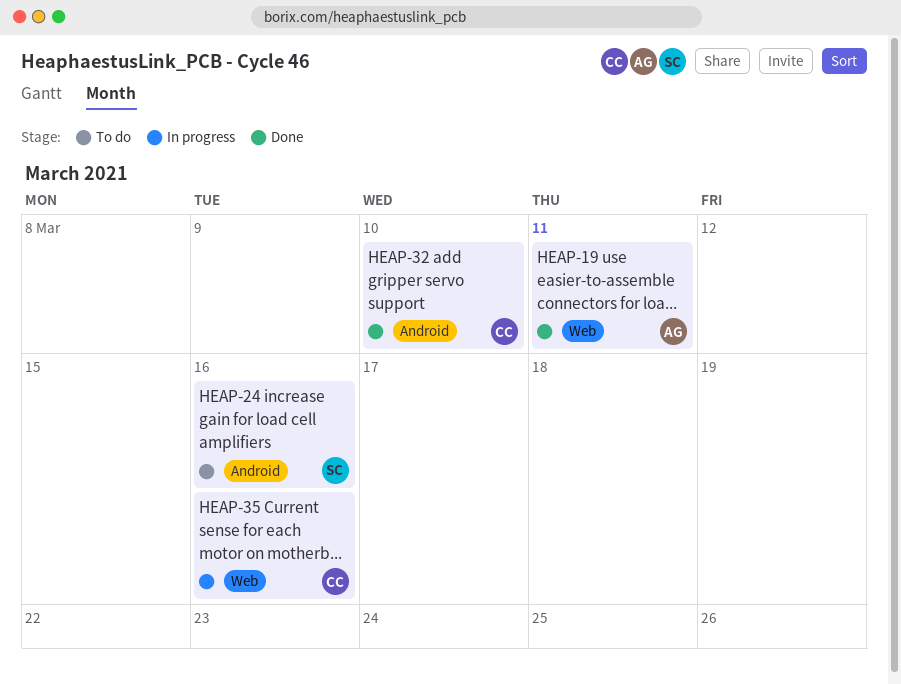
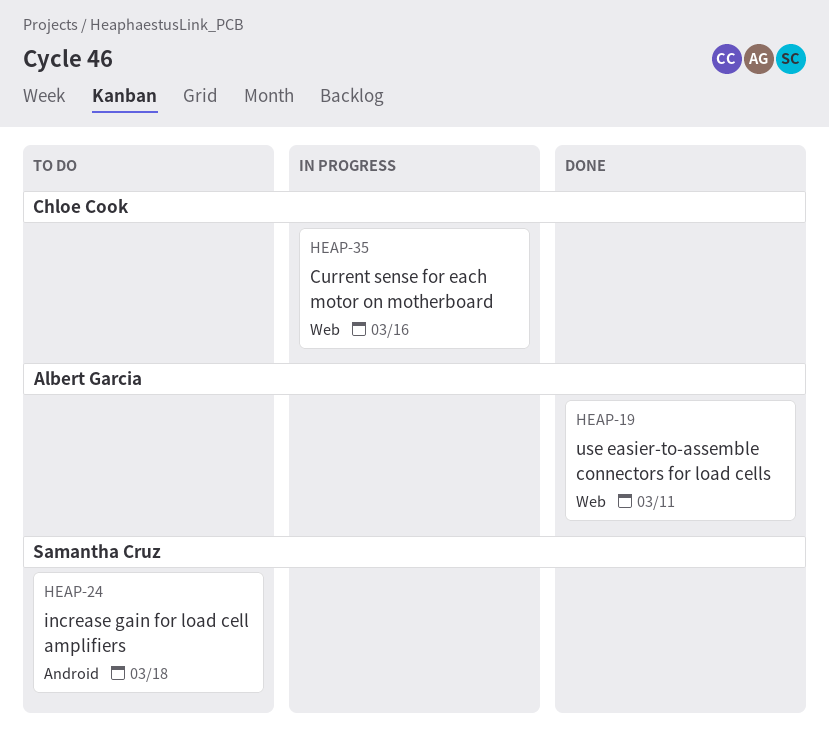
HEAP-24, due: Mar 16 -> Mar 18
HEAP-32: present -> none

